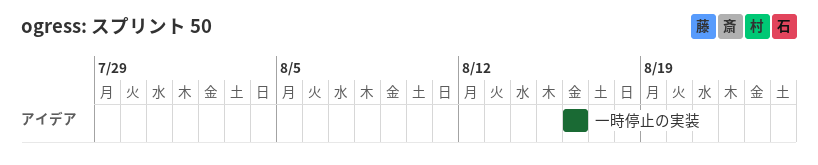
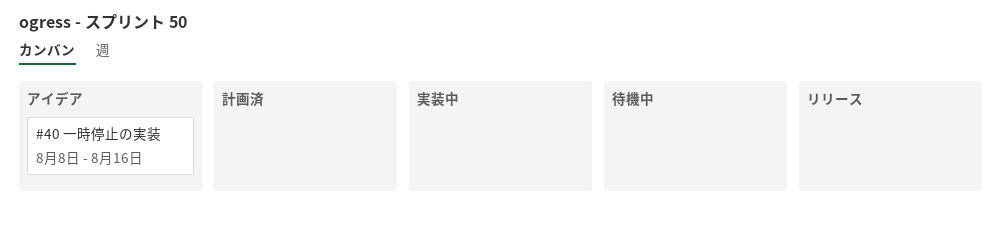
一時停止の実装, start: Aug 16 -> Aug 8

